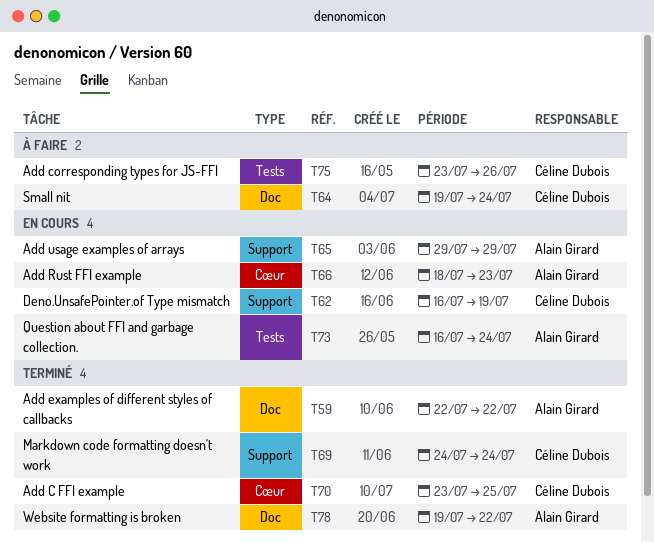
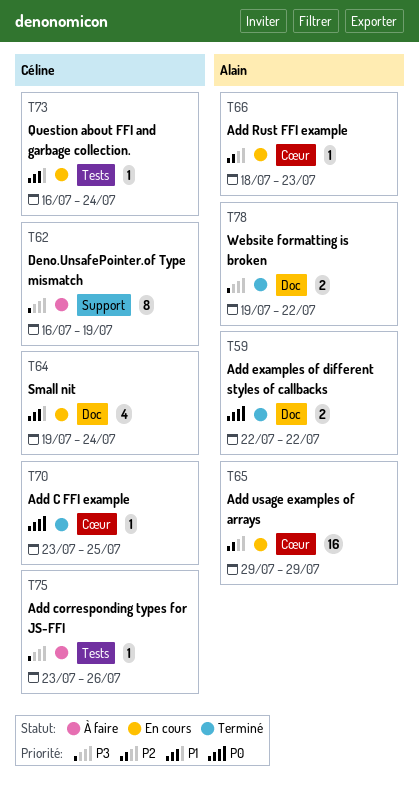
T62, status: En cours -> À faire
T64, status: À faire -> En cours
T65, label: Support -> Cœur
T69: present -> none
T73, owner: Alain Girard -> Céline Dubois

